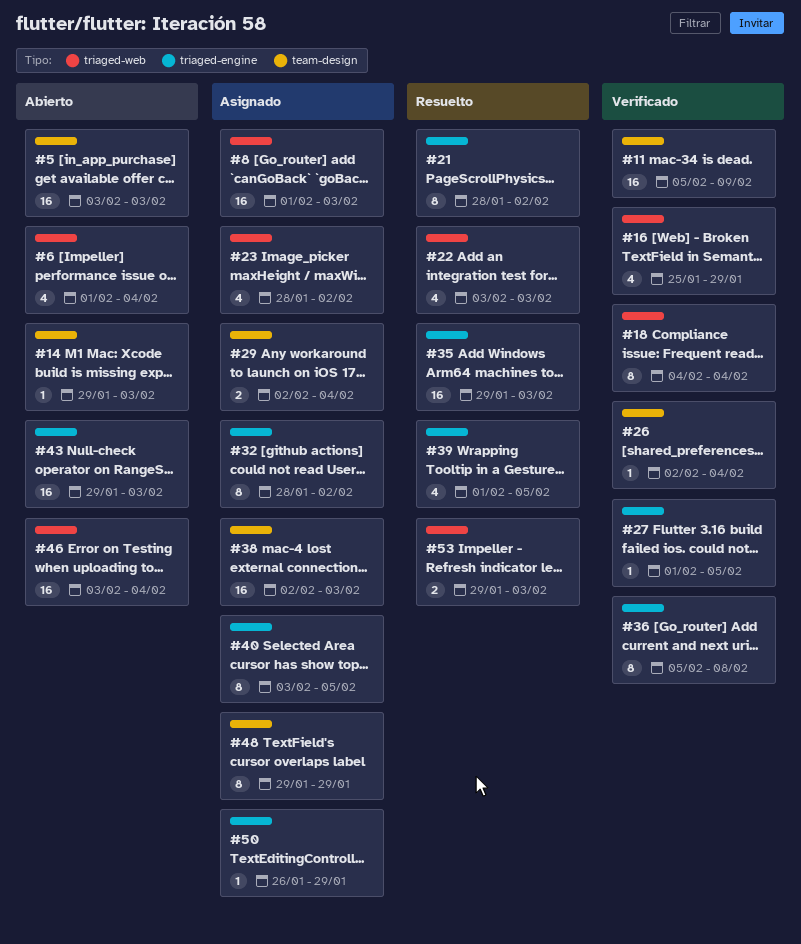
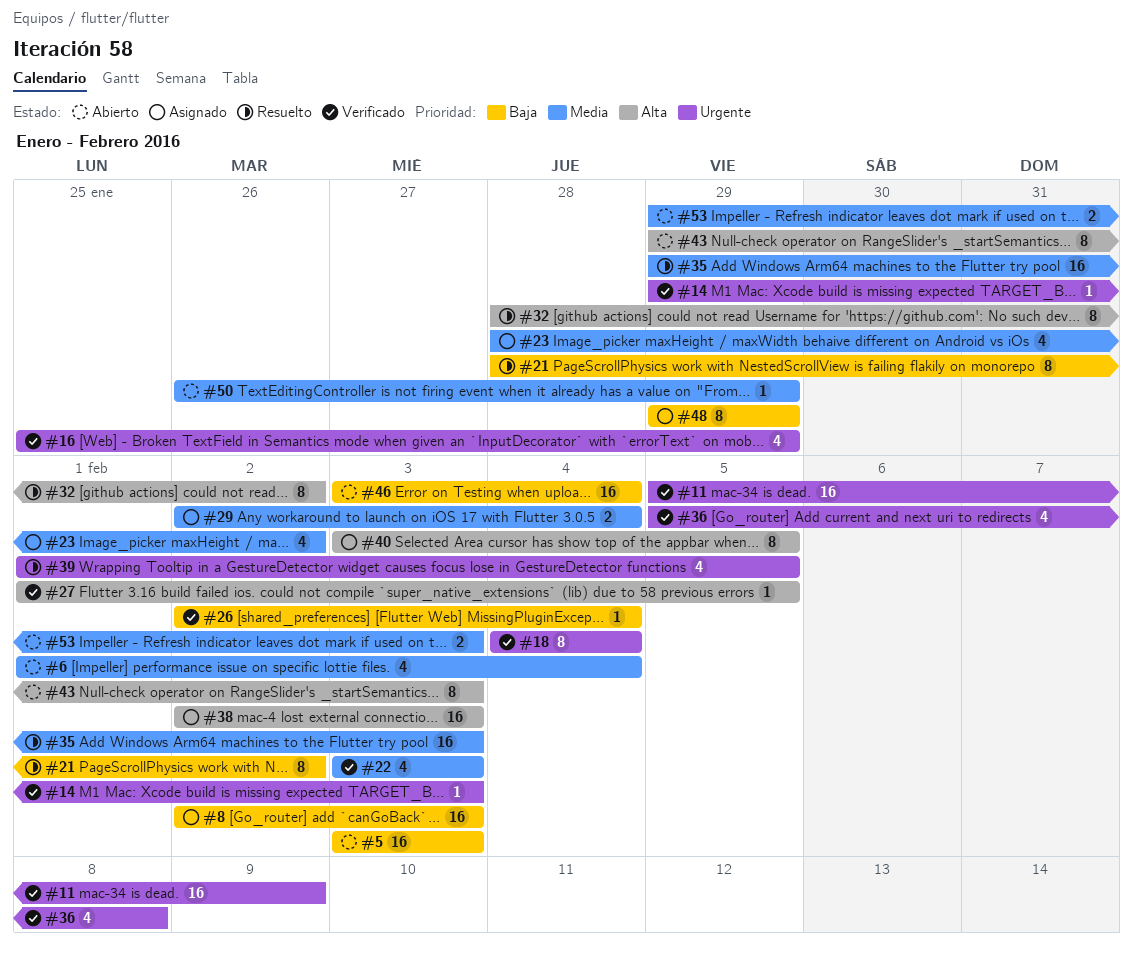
#8, start: Feb 1 -> Feb 2
#14, status: Abierto -> Verificado
#22, status: Resuelto -> Verificado
#32, status: Asignado -> Resuelto
#36, estimate: 8 -> 4
#43, estimate: 16 -> 8
#50, status: Asignado -> Abierto
#53, status: Resuelto -> Abierto

